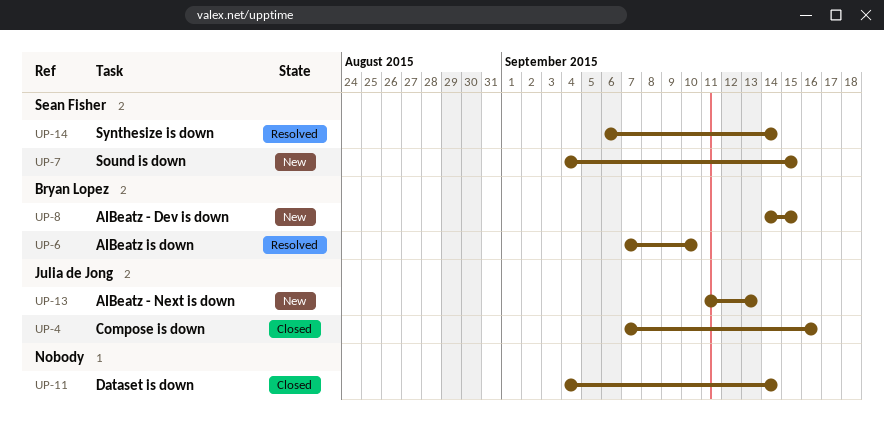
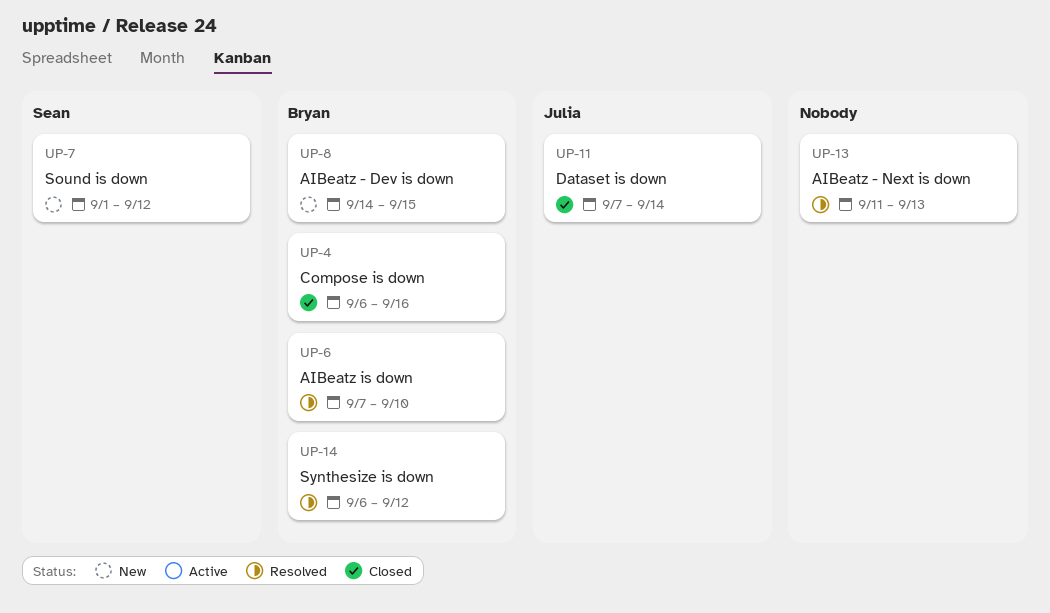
UP-4, owner: Julia de Jong -> Bryan Lopez
UP-4, start: Sep 7 -> Sep 6
UP-7, start: Sep 4 -> Sep 1
UP-7, due: Sep 15 -> Sep 12
UP-11, owner: none -> Julia de Jong
UP-11, start: Sep 4 -> Sep 7
UP-13, status: New -> Resolved
UP-13, owner: Julia de Jong -> none
UP-14, owner: Sean Fisher -> Bryan Lopez
UP-14, due: Sep 14 -> Sep 12

